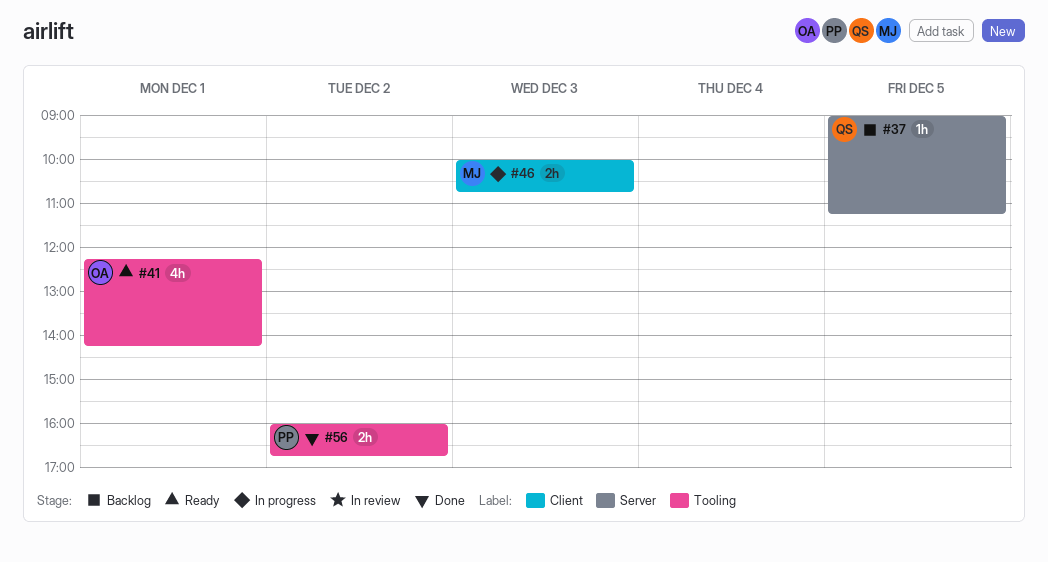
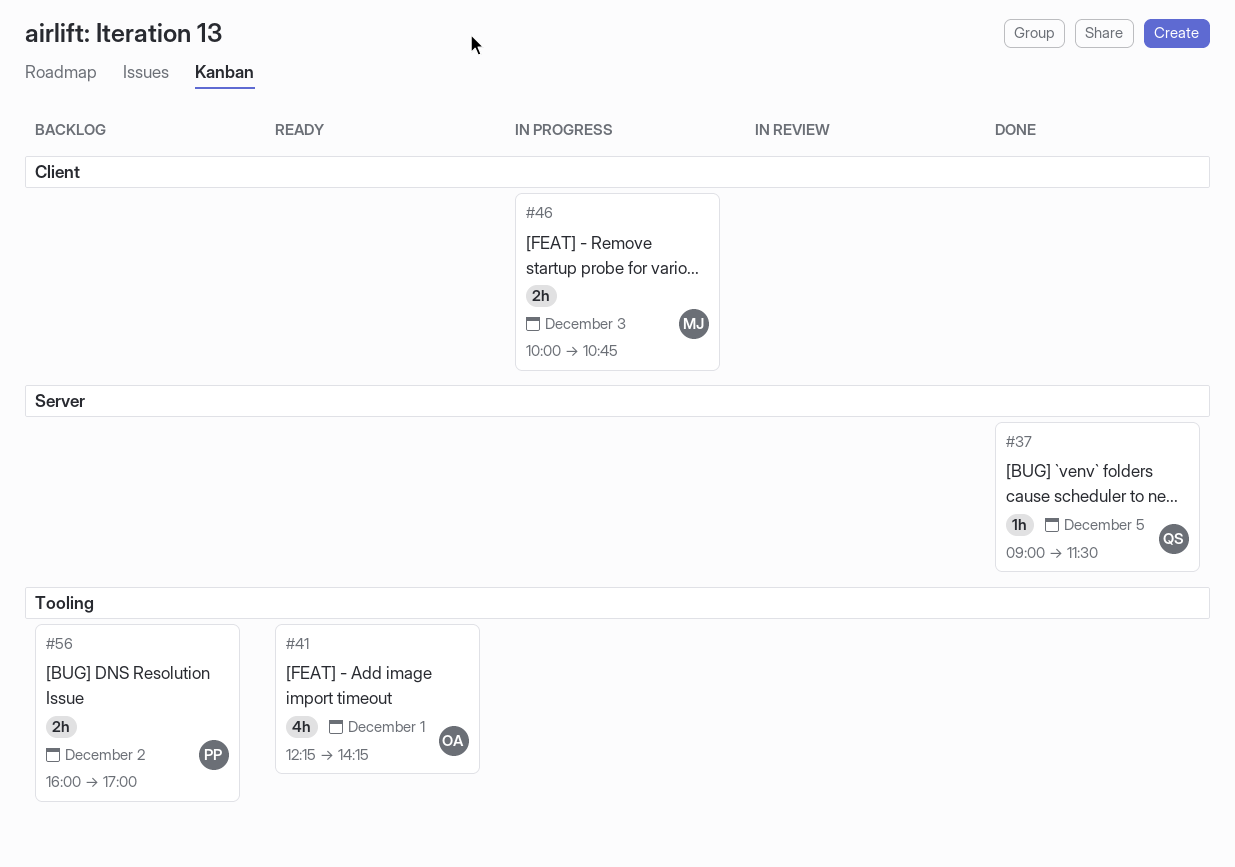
#37, status: Backlog -> Done
#37, ends: 11:15 -> 11:30
#56, status: Done -> Backlog
#56, ends: 16:45 -> 17:00

